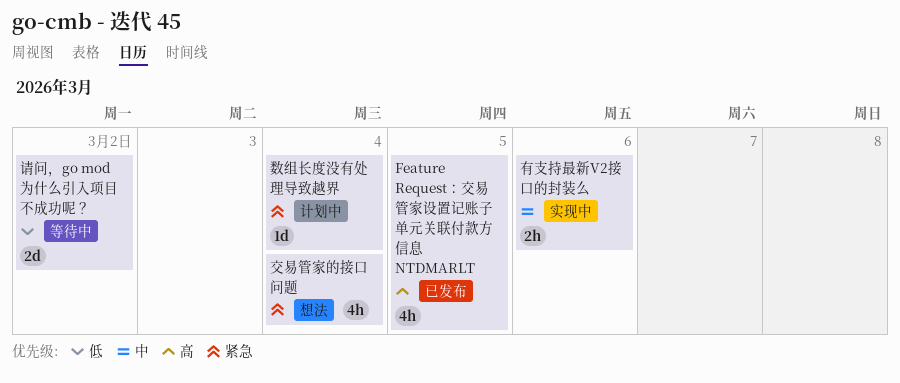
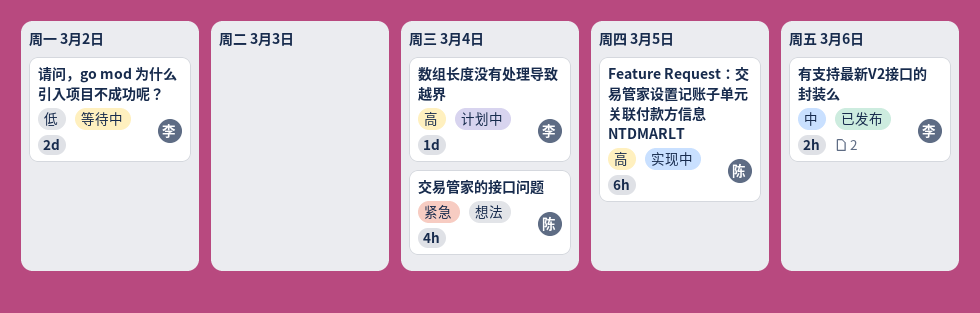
Feature Request：交易管家设置记账子单元关联付款方信息 NTDMARLT, status: 已发布 -> 实现中
Feature Request：交易管家设置记账子单元关联付款方信息 NTDMARLT, estimate: 4h -> 6h
数组长度没有处理导致越界, priority: 紧急 -> 高
有支持最新V2接口的封装么, status: 实现中 -> 已发布

